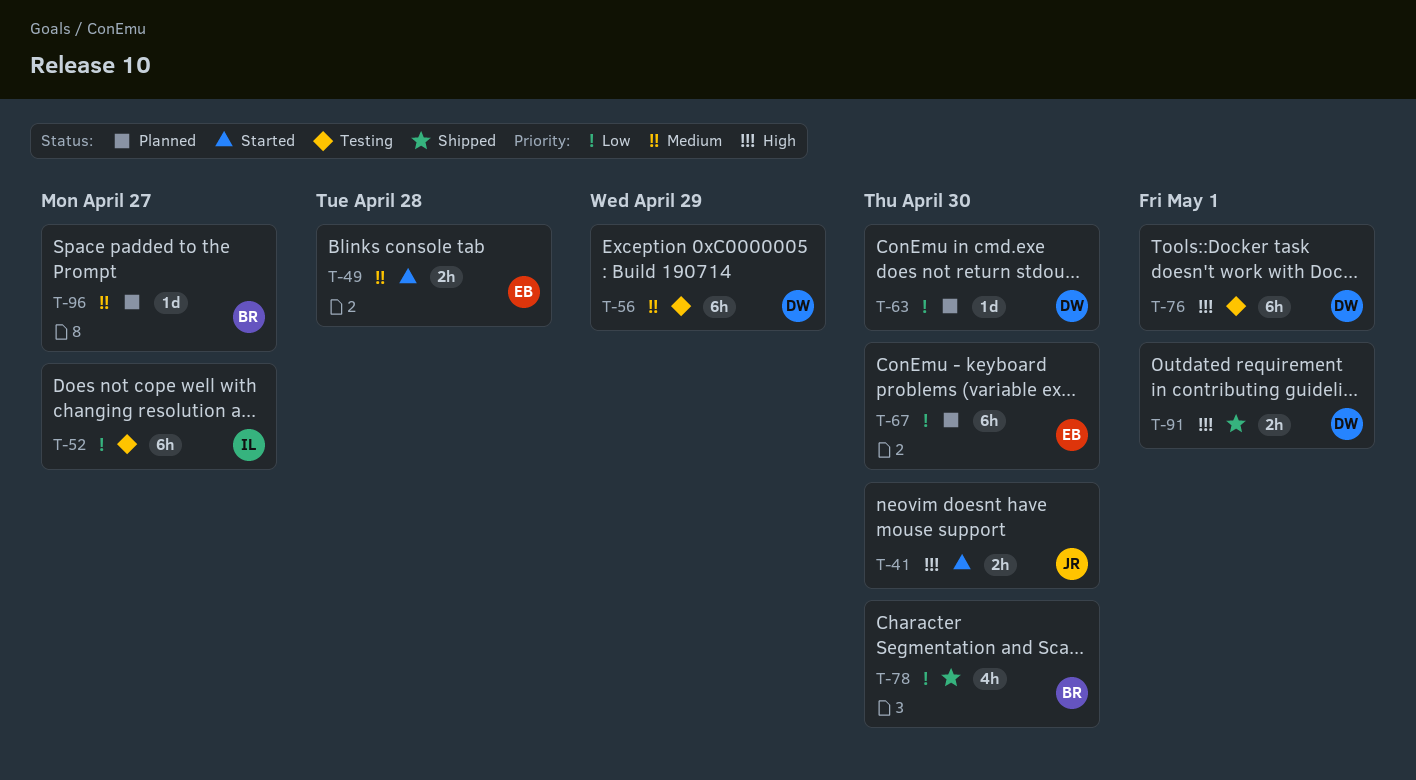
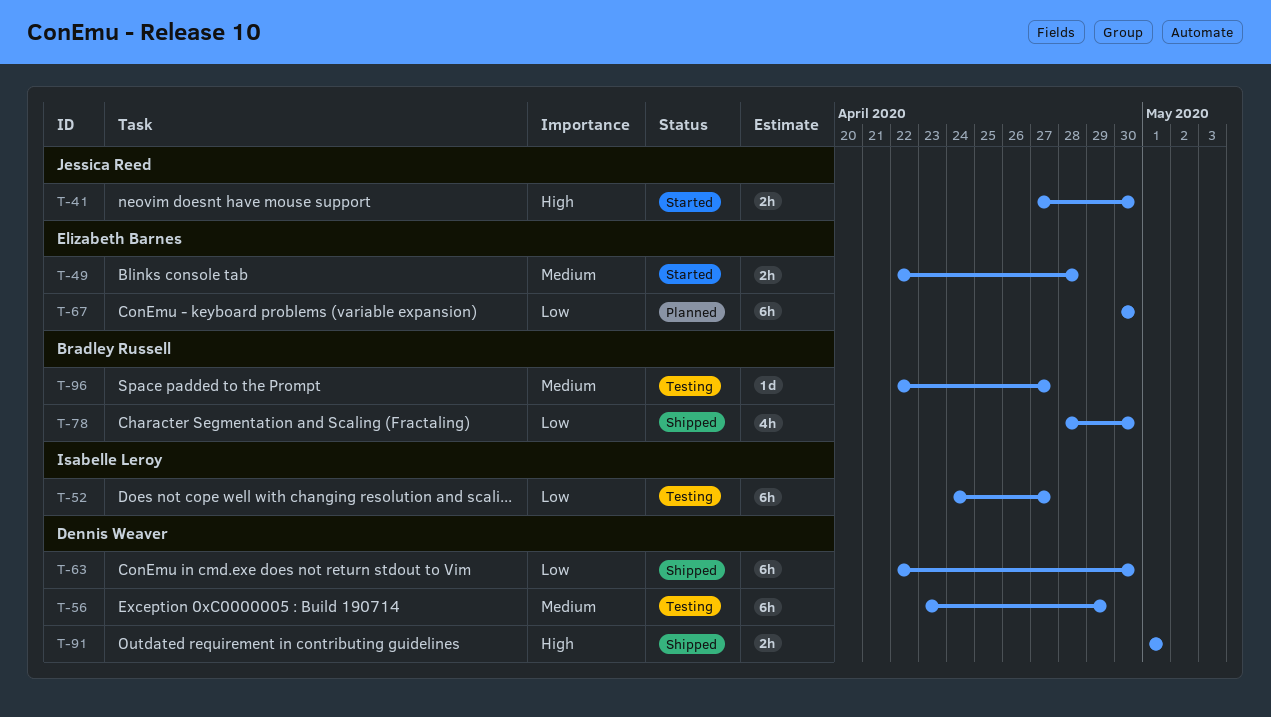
T-63, status: Planned -> Shipped
T-63, estimate: 1d -> 6h
T-76: present -> none
T-96, status: Planned -> Testing

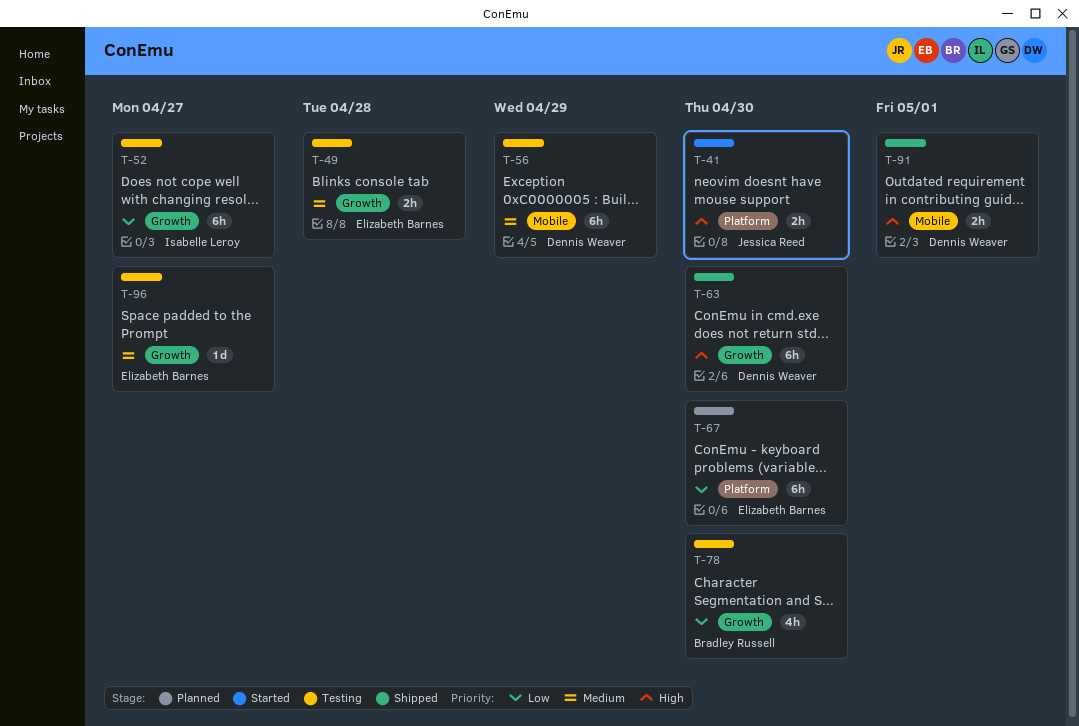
T-49, status: Started -> Testing
T-63, priority: Low -> High
T-78, status: Shipped -> Testing
T-96, owner: Bradley Russell -> Elizabeth Barnes

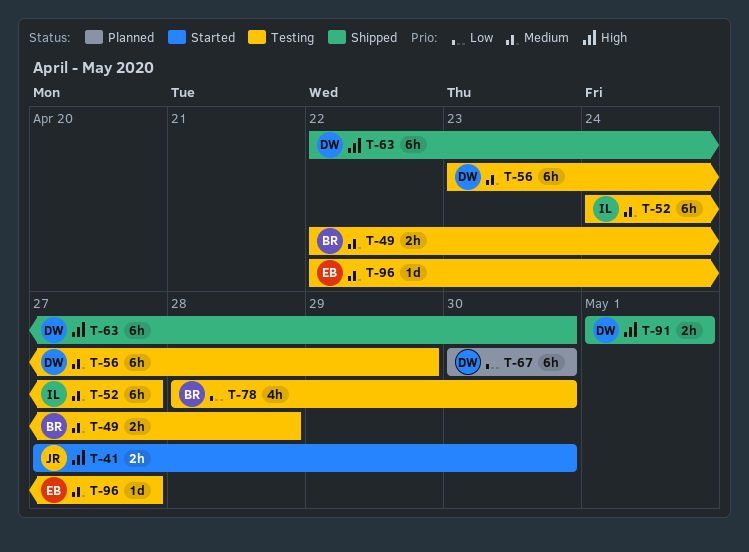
T-49, owner: Elizabeth Barnes -> Bradley Russell
T-52, priority: Low -> Medium
T-67, owner: Elizabeth Barnes -> Dennis Weaver

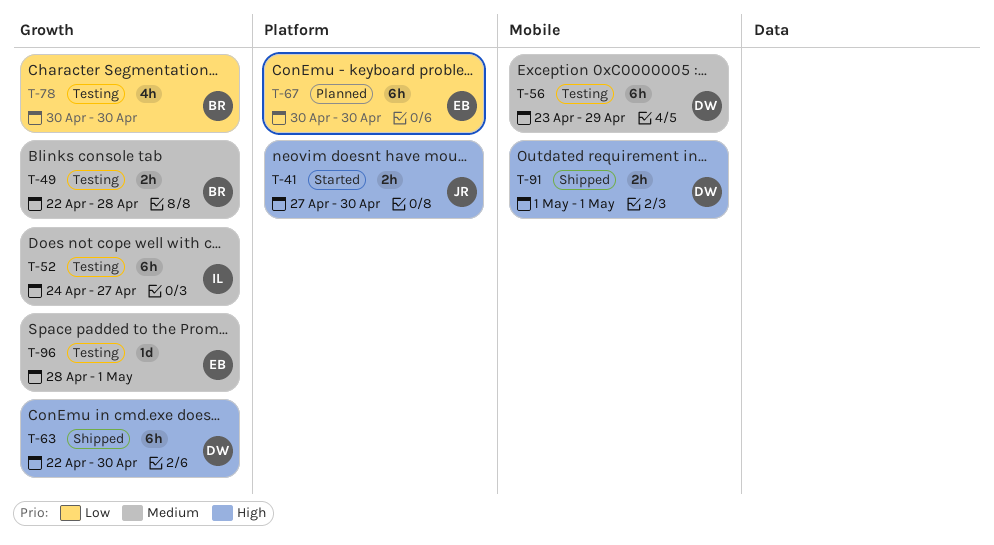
T-67, owner: DW -> EB
T-78, start: Apr 28 -> Apr 30
T-96, start: Apr 22 -> Apr 28
T-96, due: Apr 27 -> May 1

